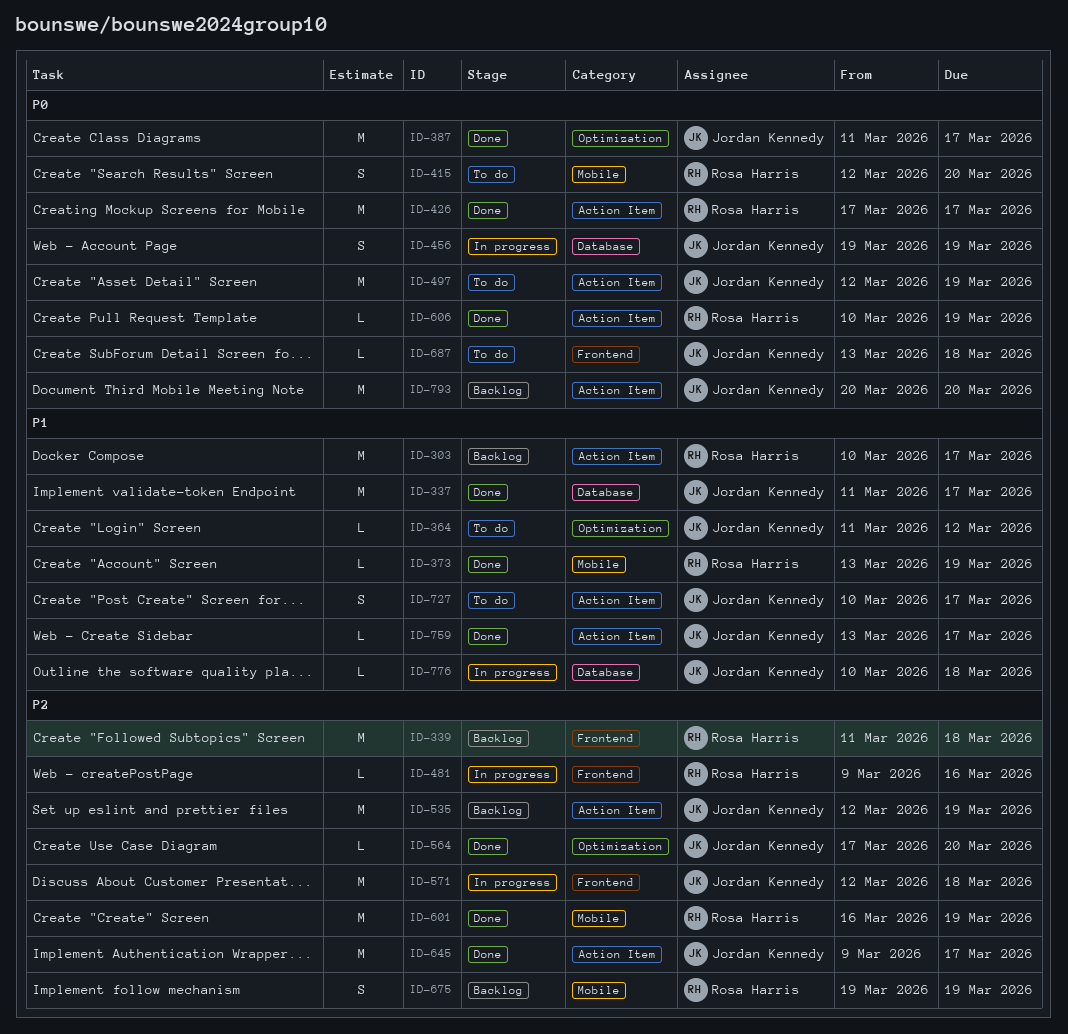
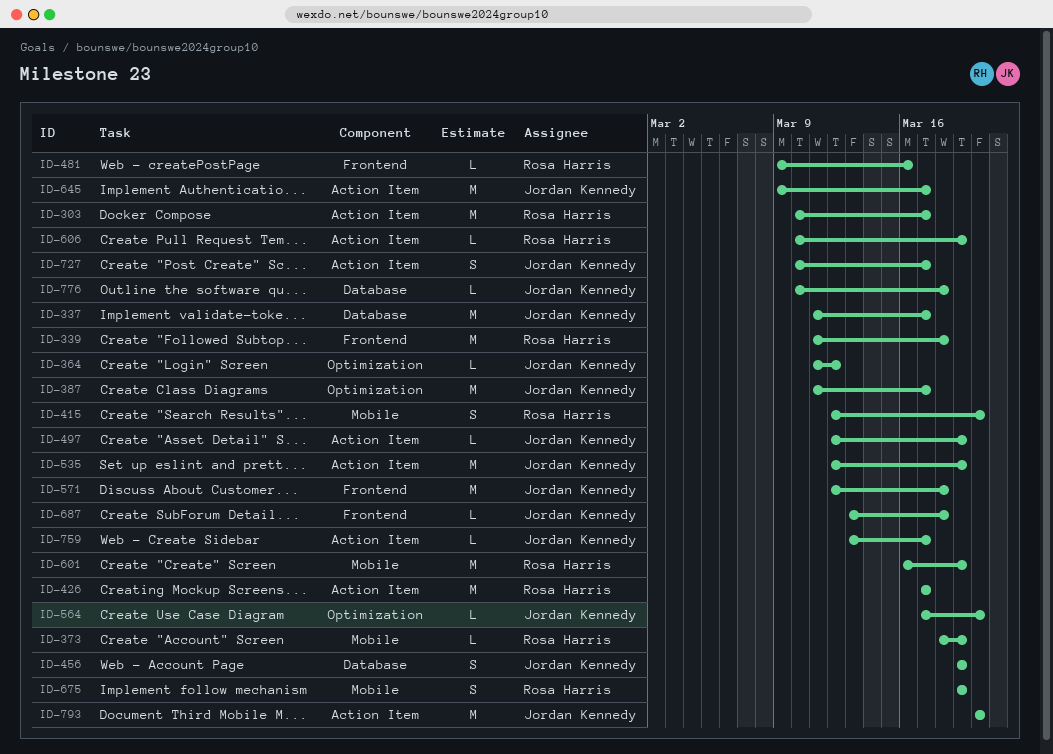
ID-373, start: Mar 13 -> Mar 18
ID-497, estimate: M -> L

